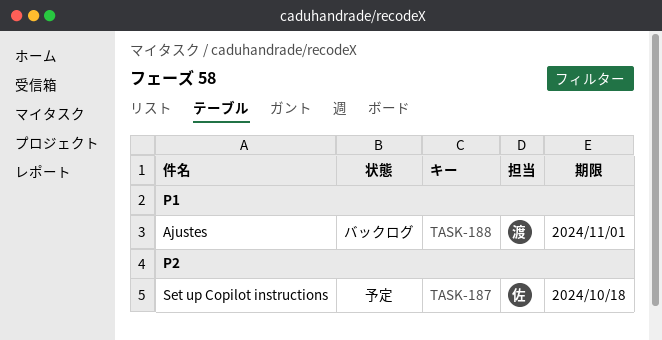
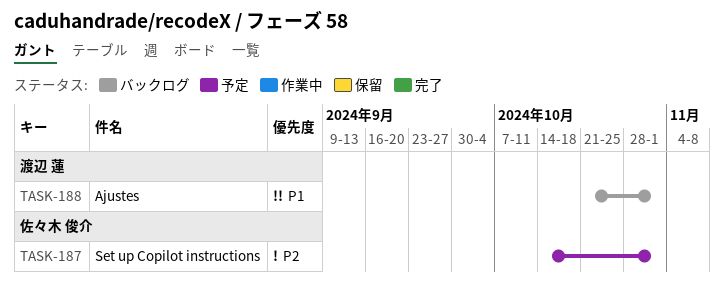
TASK-187, due: Oct 18 -> Nov 1

